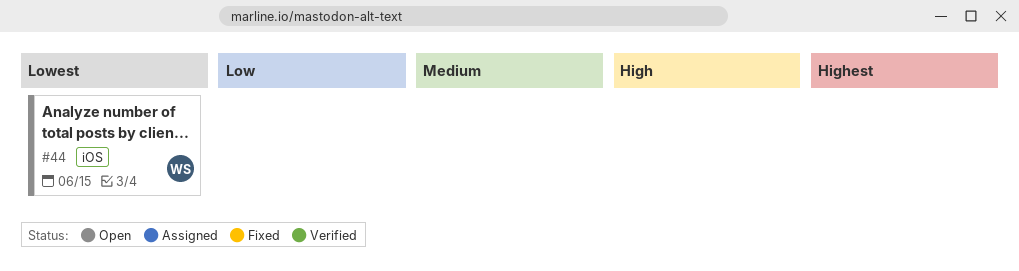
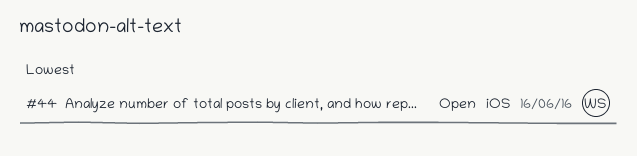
#44, due: Jun 15 -> Jun 16

